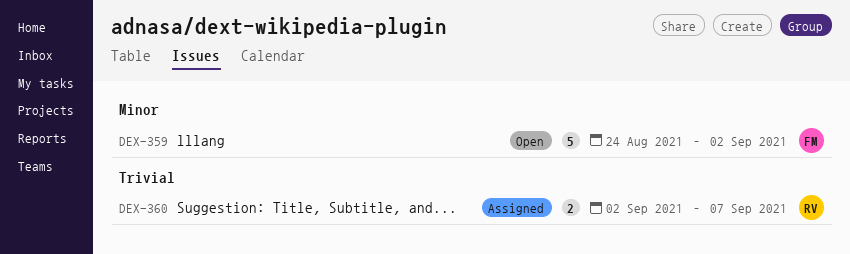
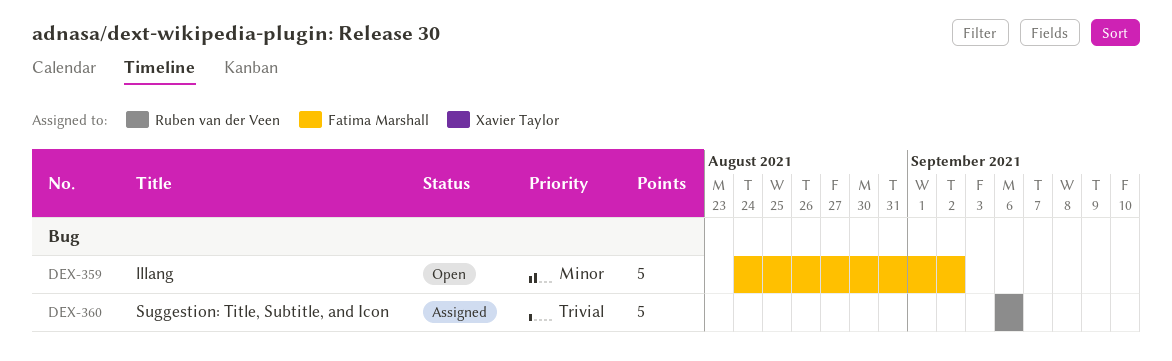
DEX-360, estimate: 2 -> 5
DEX-360, start: Sep 2 -> Sep 6
DEX-360, due: Sep 7 -> Sep 6

